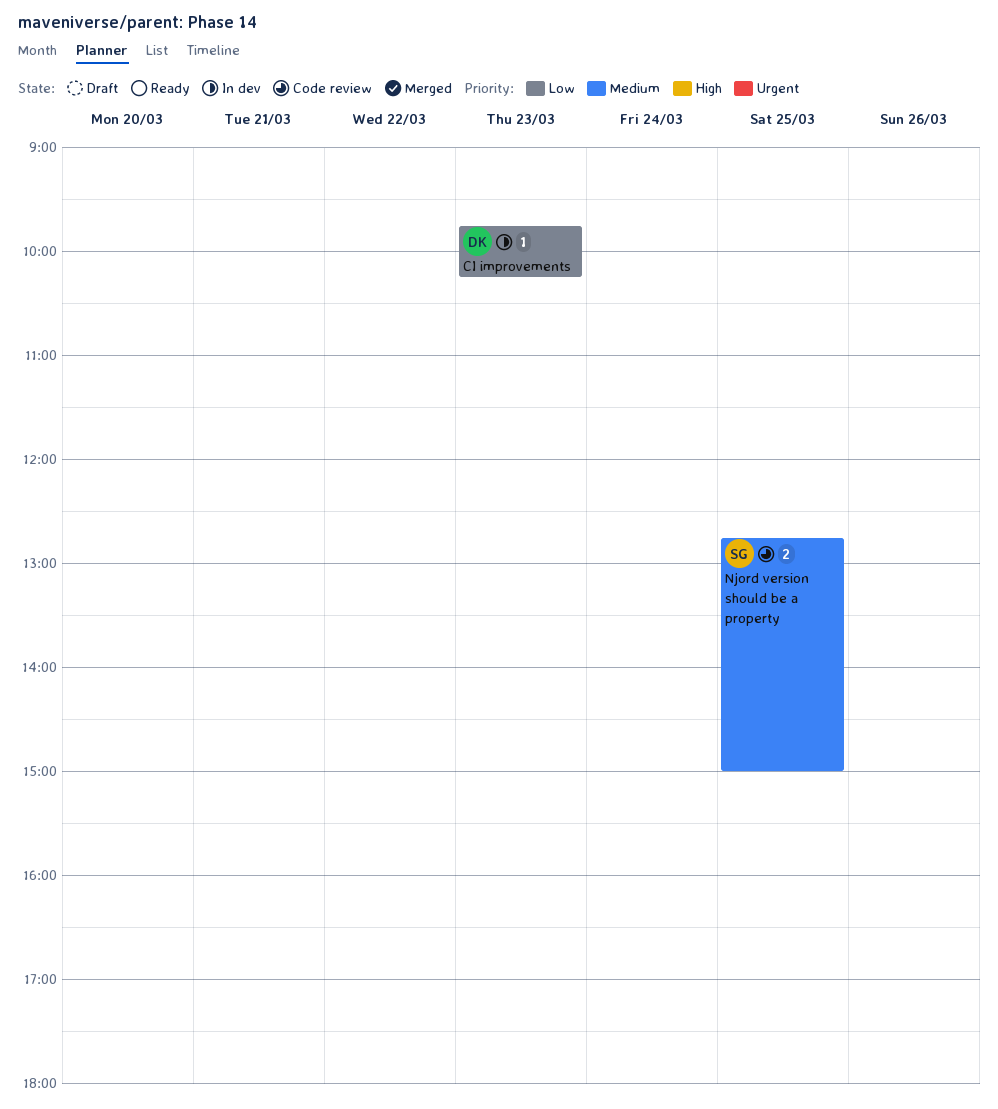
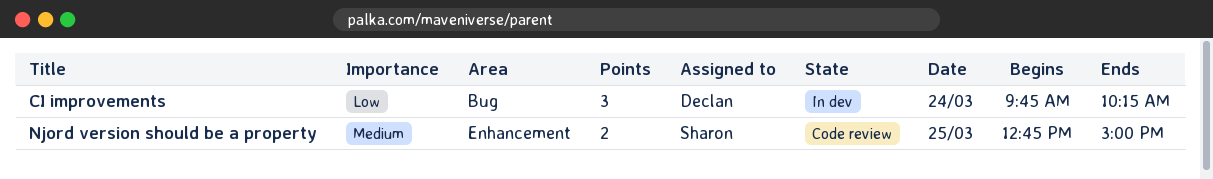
CI improvements, estimate: 1 -> 3
CI improvements, day: Mar 23 -> Mar 24

